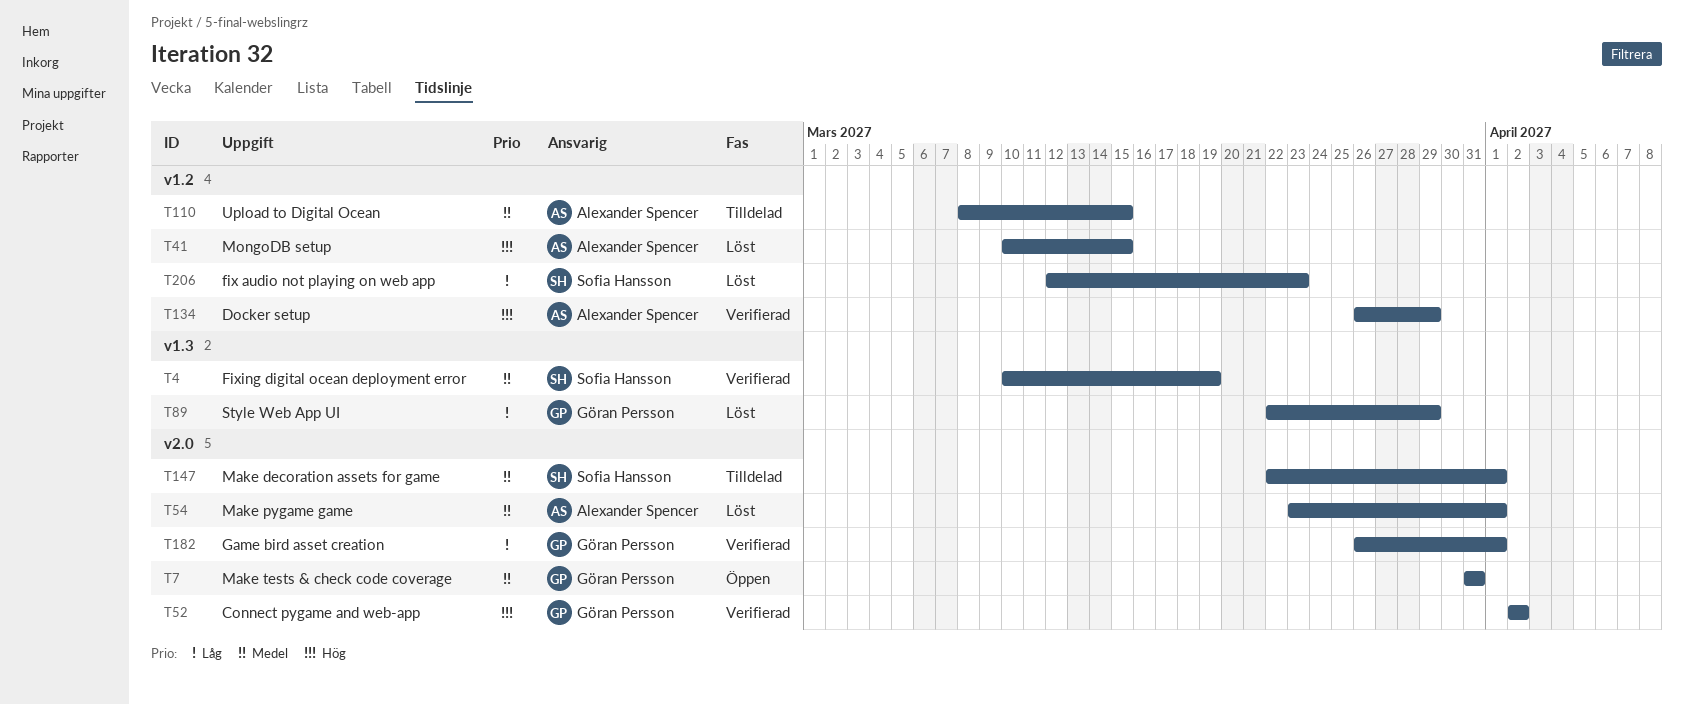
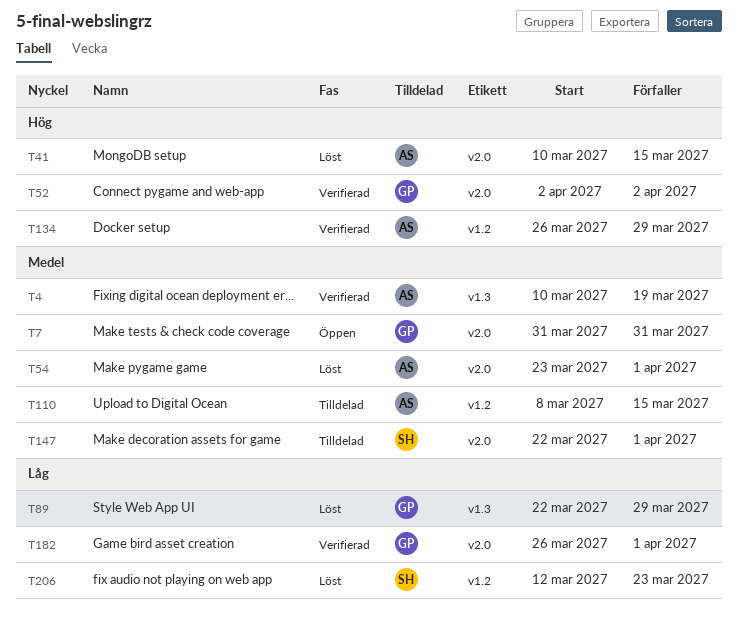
T4, owner: Sofia Hansson -> Alexander Spencer
T41, label: v1.2 -> v2.0

